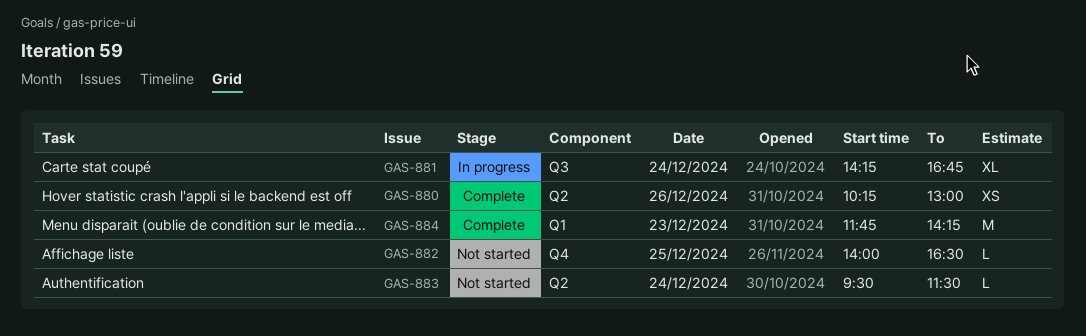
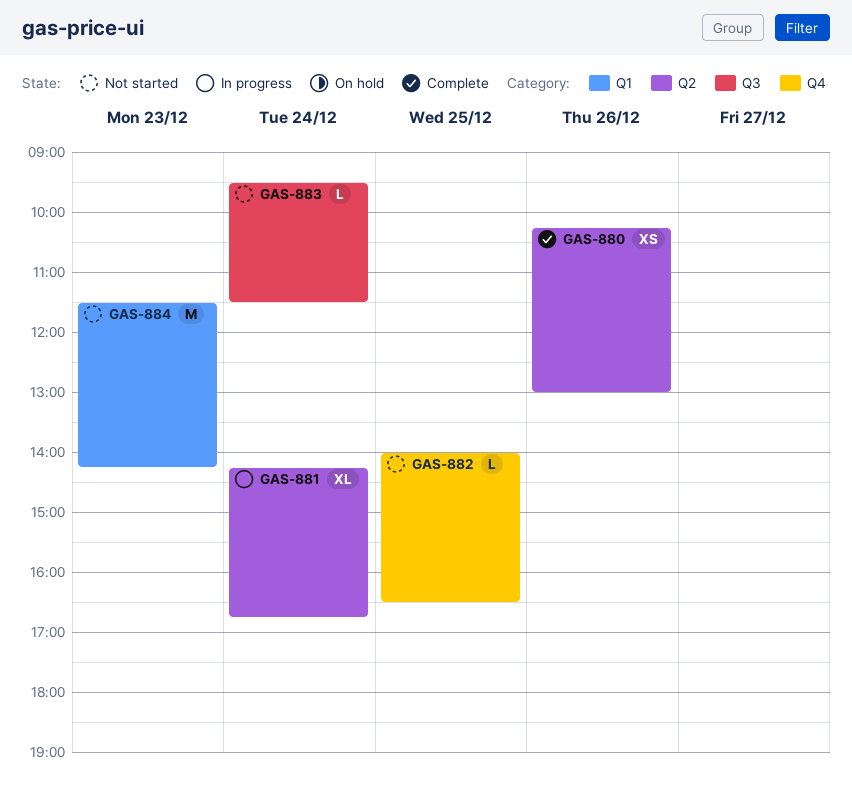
GAS-881, label: Q3 -> Q2
GAS-883, label: Q2 -> Q3
GAS-884, status: Complete -> Not started
GAS-884, begins: 11:45 -> 11:30

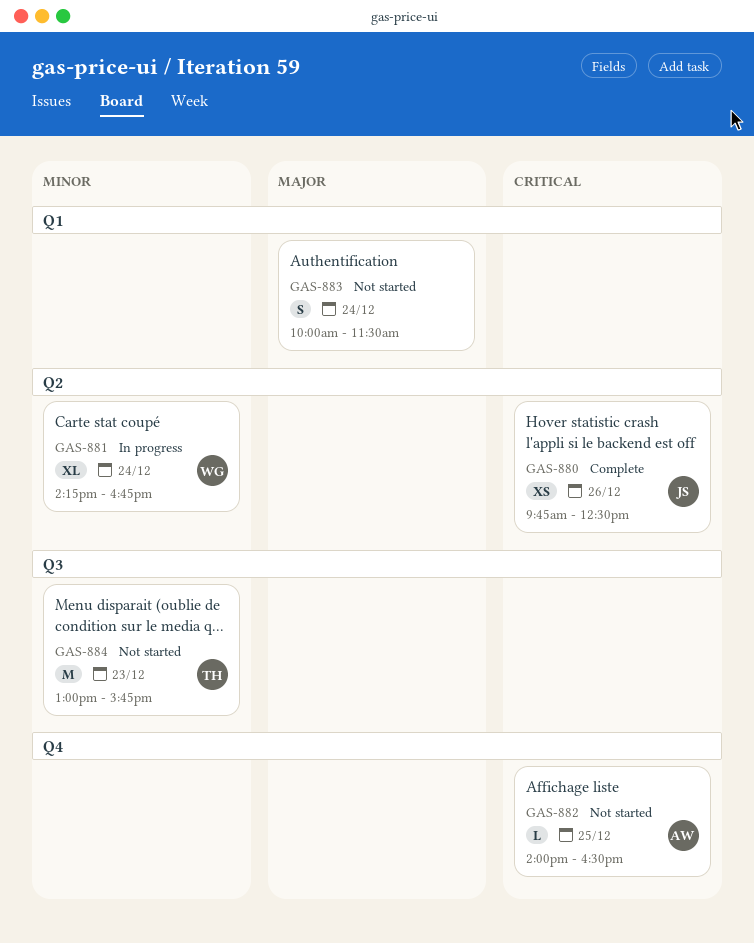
GAS-880, begins: 10:15 -> 09:45
GAS-880, ends: 13:00 -> 12:30
GAS-883, label: Q3 -> Q1
GAS-883, estimate: L -> S
GAS-883, begins: 09:30 -> 10:00
GAS-884, label: Q1 -> Q3
GAS-884, begins: 11:30 -> 13:00
GAS-884, ends: 14:15 -> 15:45

